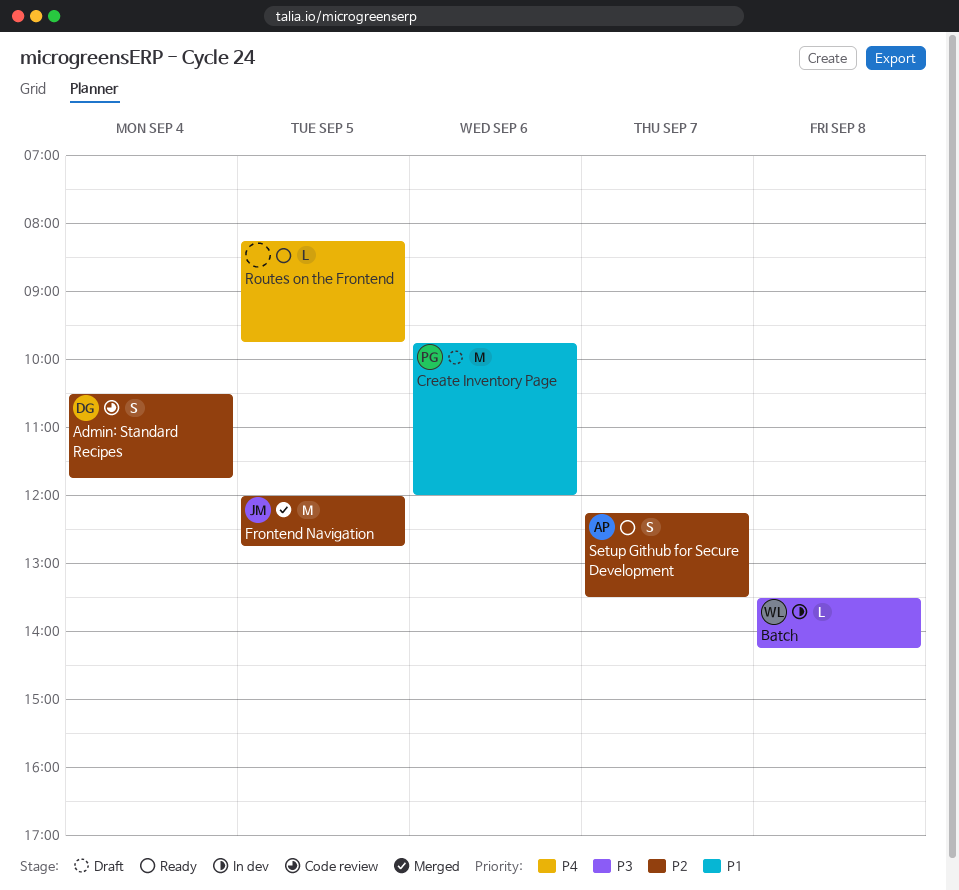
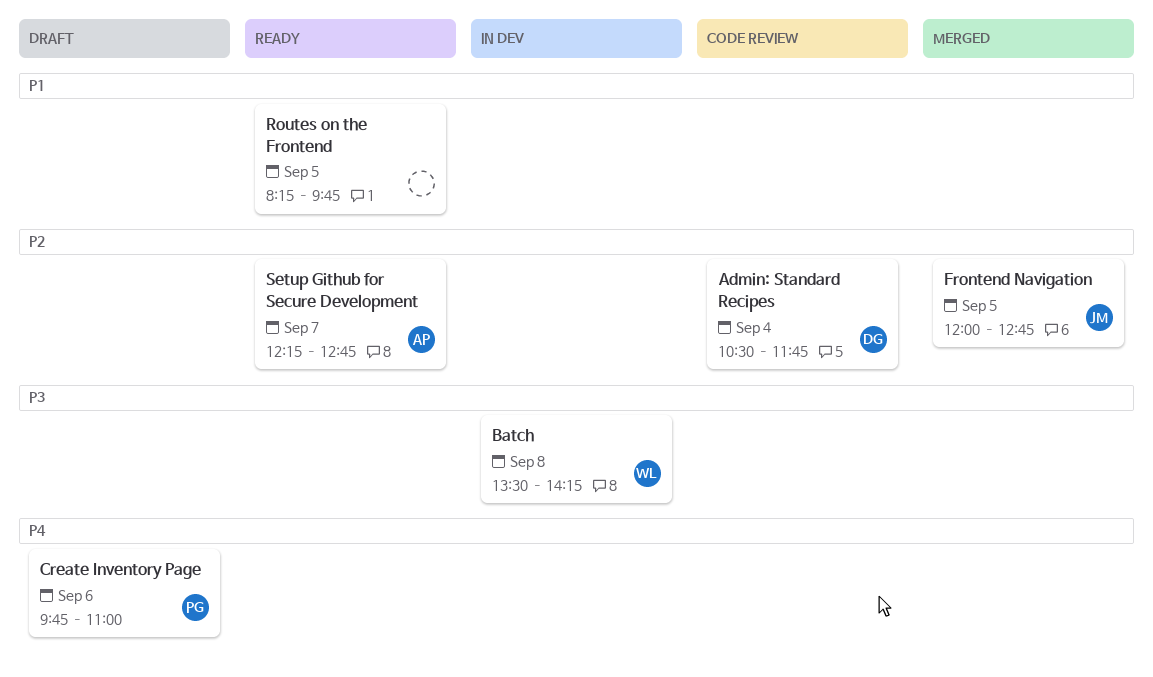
Create Inventory Page, priority: P1 -> P4
Create Inventory Page, ends: 12:00 -> 11:00
Routes on the Frontend, priority: P4 -> P1
Setup Github for Secure Development, ends: 13:30 -> 12:45

